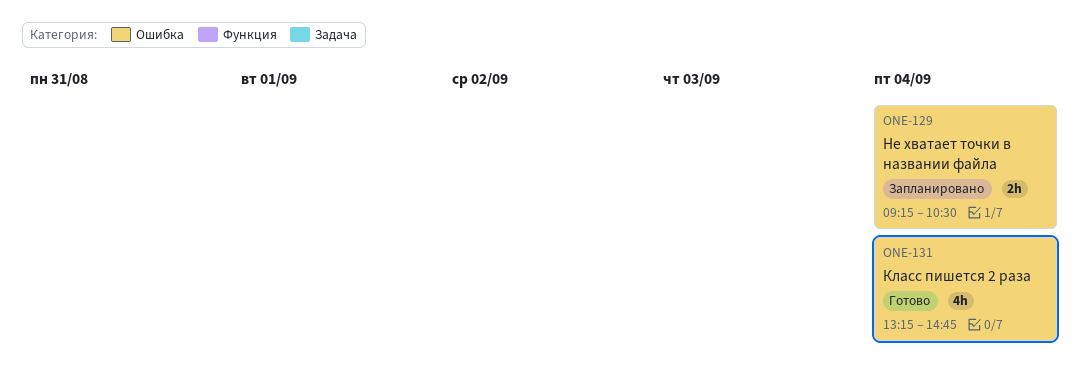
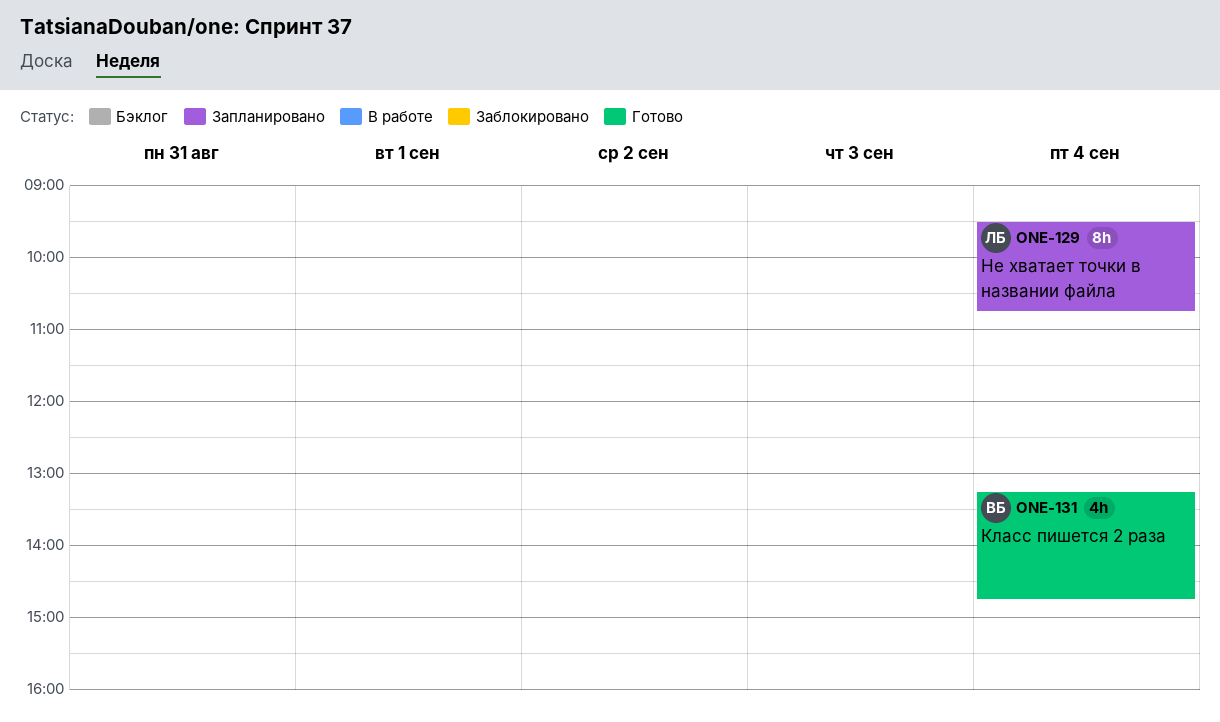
ONE-129, estimate: 2h -> 8h
ONE-129, begins: 09:15 -> 09:30
ONE-129, ends: 10:30 -> 10:45

